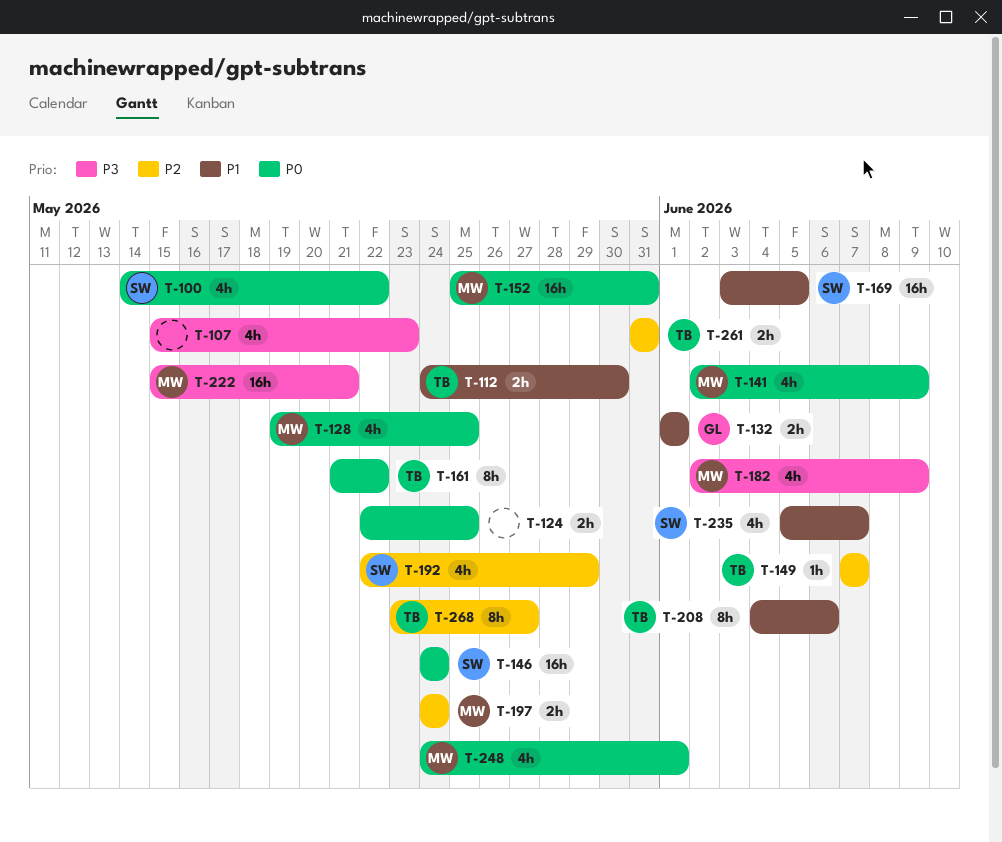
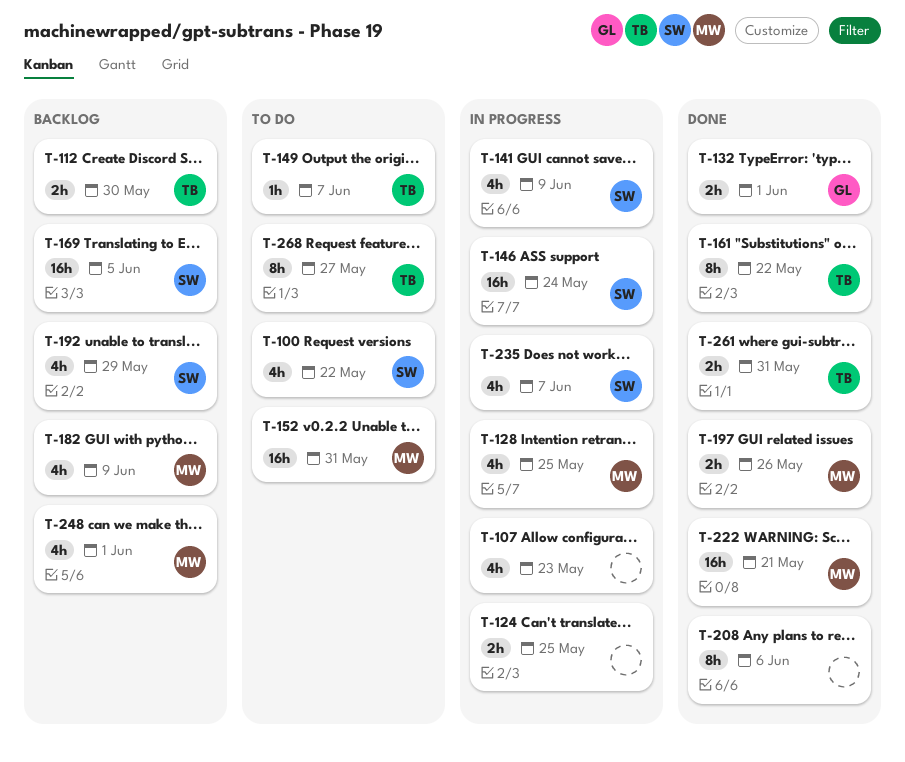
T-141, owner: MW -> SW
T-197, due: May 24 -> May 26
T-208, owner: TB -> none

